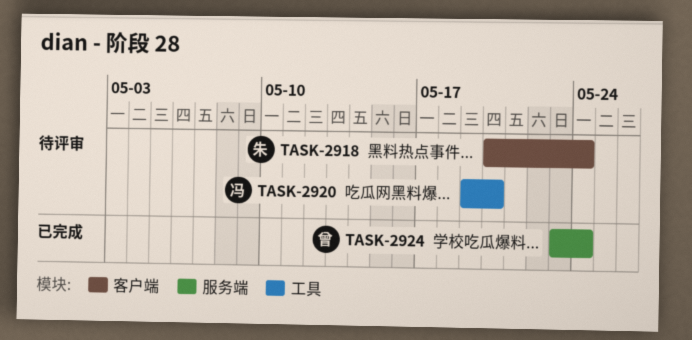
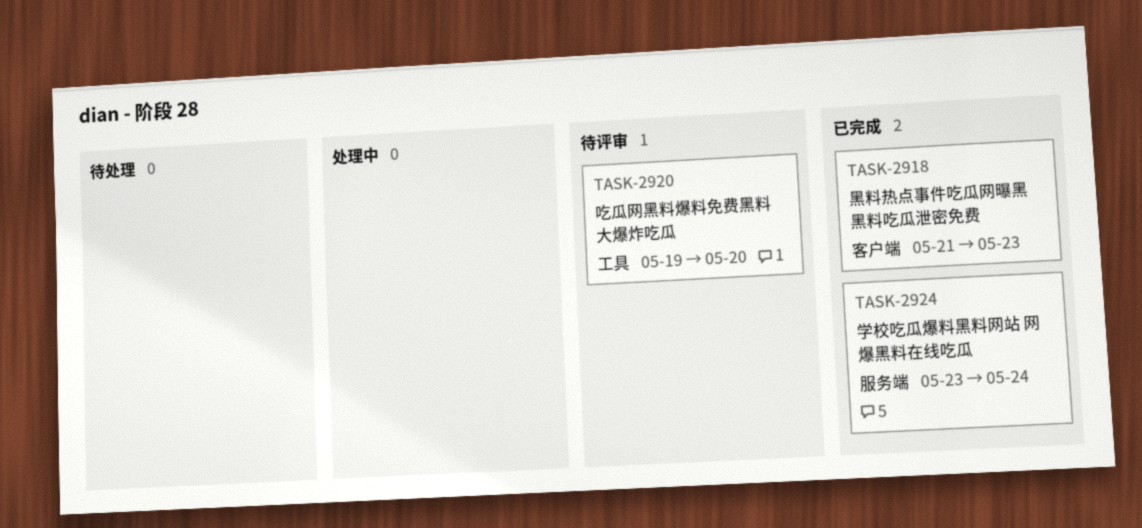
TASK-2918, status: 待评审 -> 已完成
TASK-2918, start: May 20 -> May 21
TASK-2918, due: May 24 -> May 23

